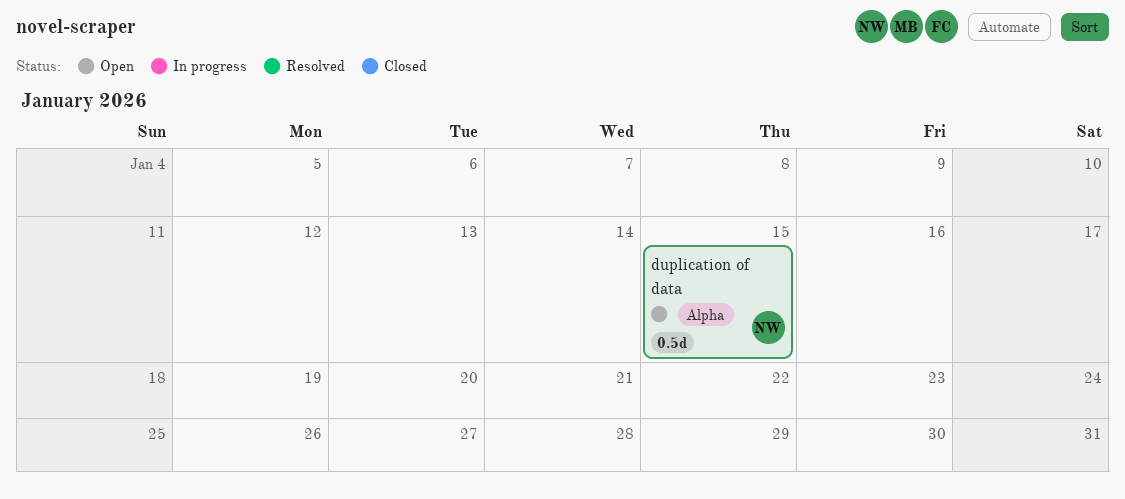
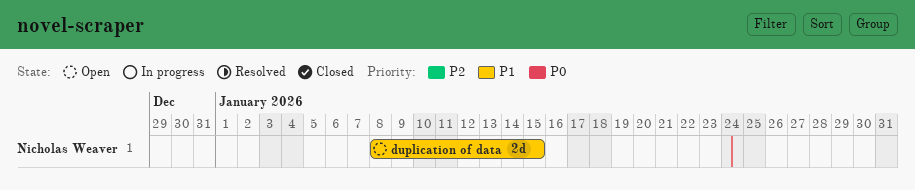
duplication of data, estimate: 0.5d -> 2d

